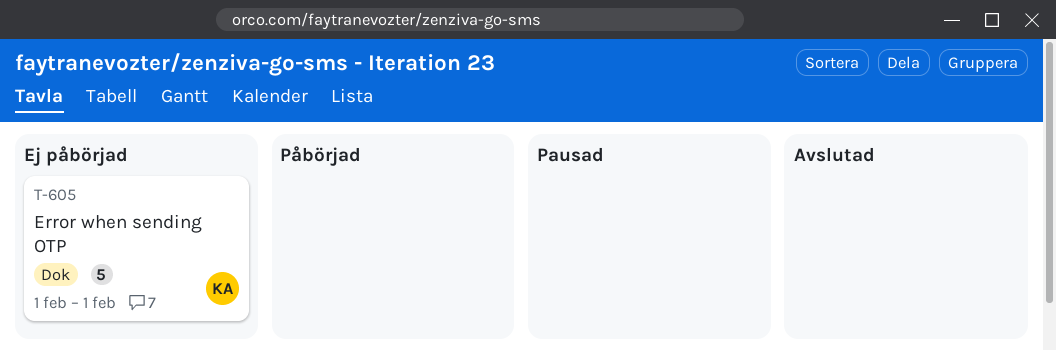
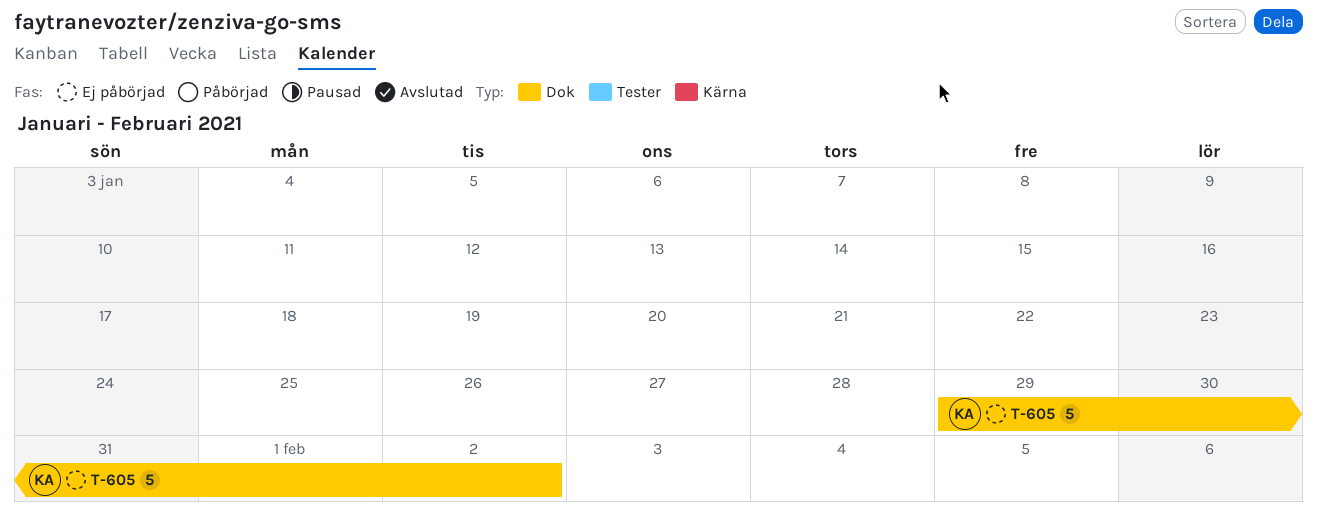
T-605, start: Feb 1 -> Jan 29
T-605, due: Feb 1 -> Feb 2

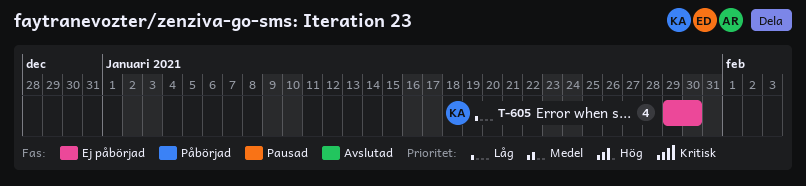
T-605, estimate: 5 -> 4
T-605, due: Feb 2 -> Jan 30

